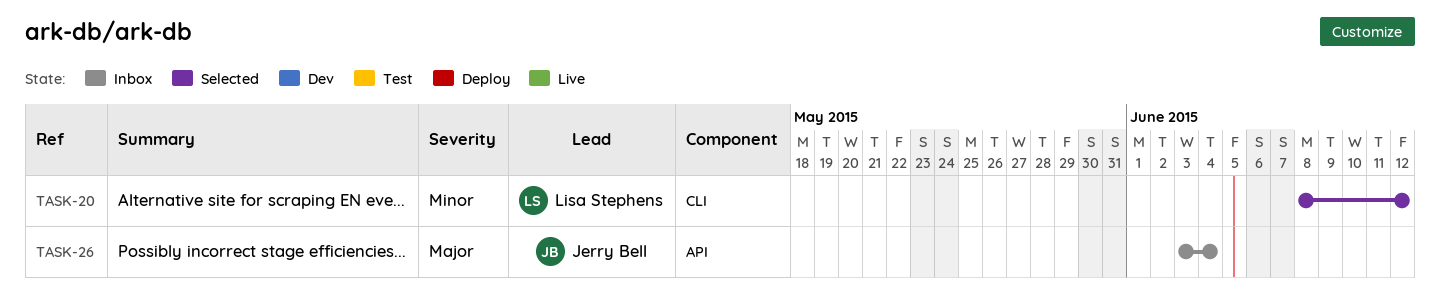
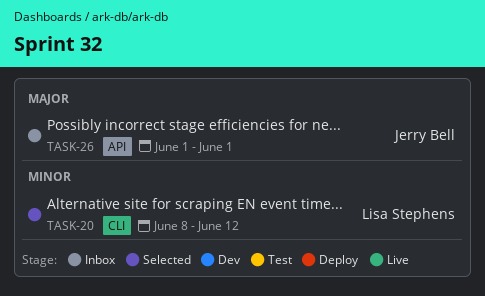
TASK-26, start: Jun 3 -> Jun 1
TASK-26, due: Jun 4 -> Jun 1

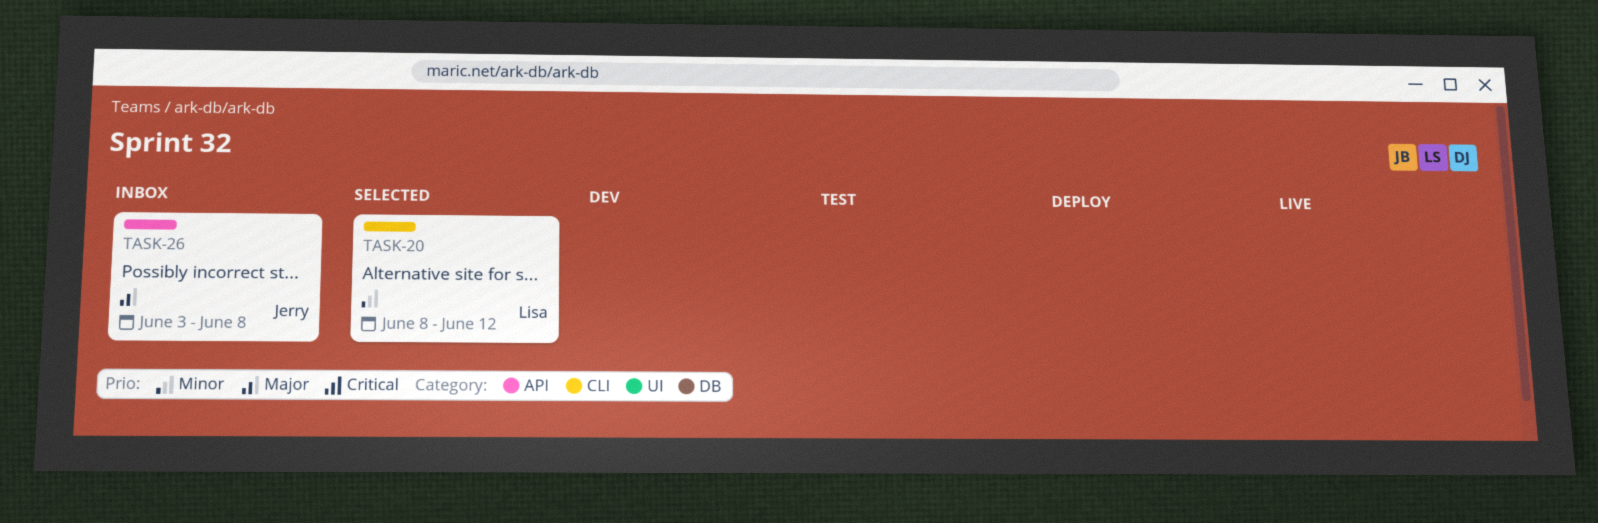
TASK-26, start: Jun 1 -> Jun 3
TASK-26, due: Jun 1 -> Jun 8

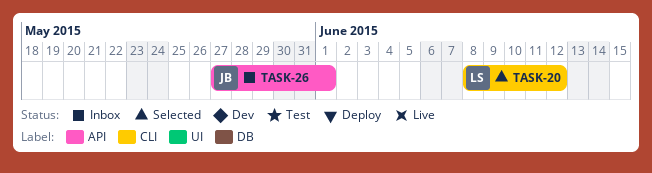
TASK-26, start: Jun 3 -> May 27
TASK-26, due: Jun 8 -> Jun 1

